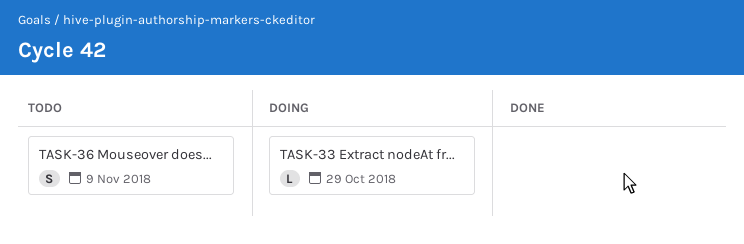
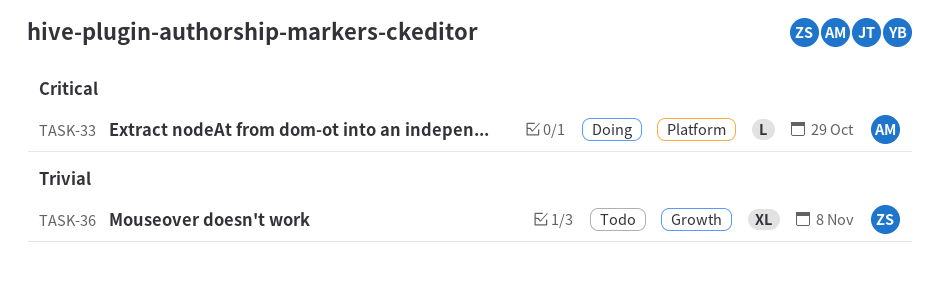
TASK-36, estimate: S -> XL
TASK-36, due: Nov 9 -> Nov 8

